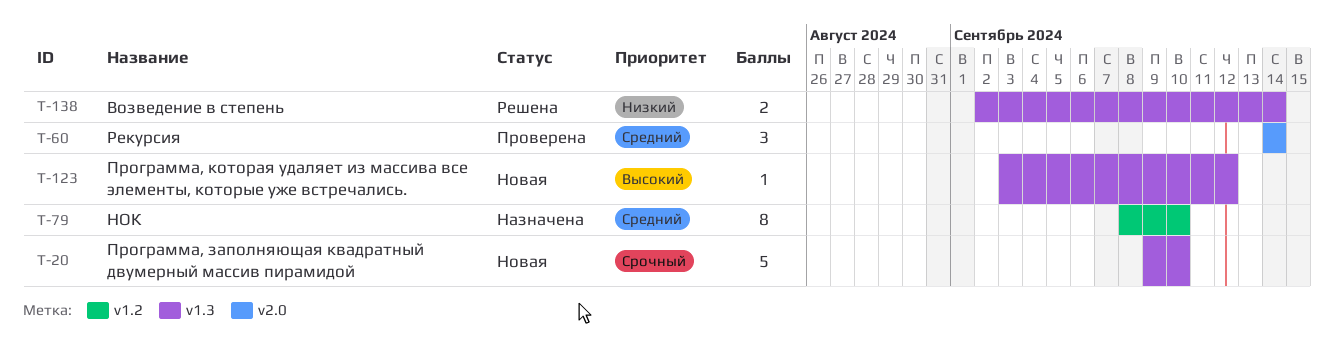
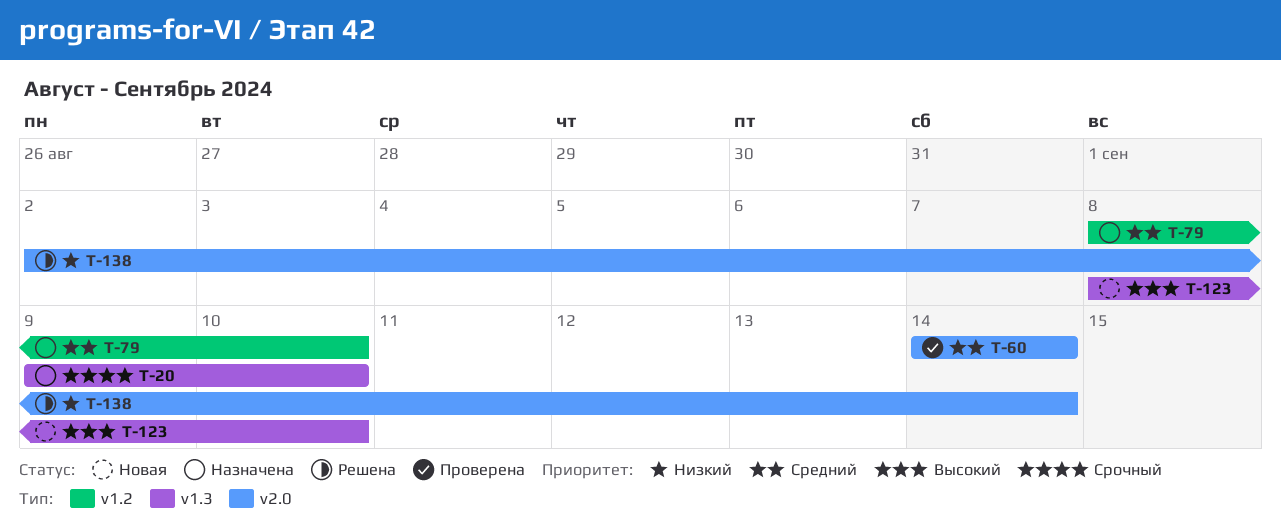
T-20, status: Новая -> Назначена
T-123, start: Sep 3 -> Sep 8
T-123, due: Sep 12 -> Sep 10
T-138, label: v1.3 -> v2.0

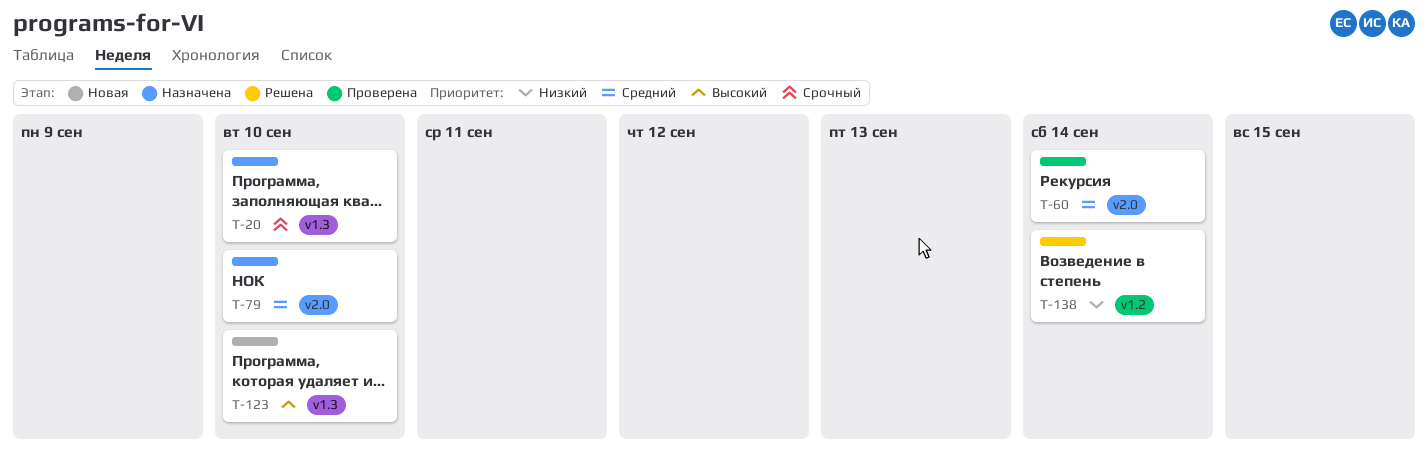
T-79, label: v1.2 -> v2.0
T-138, label: v2.0 -> v1.2

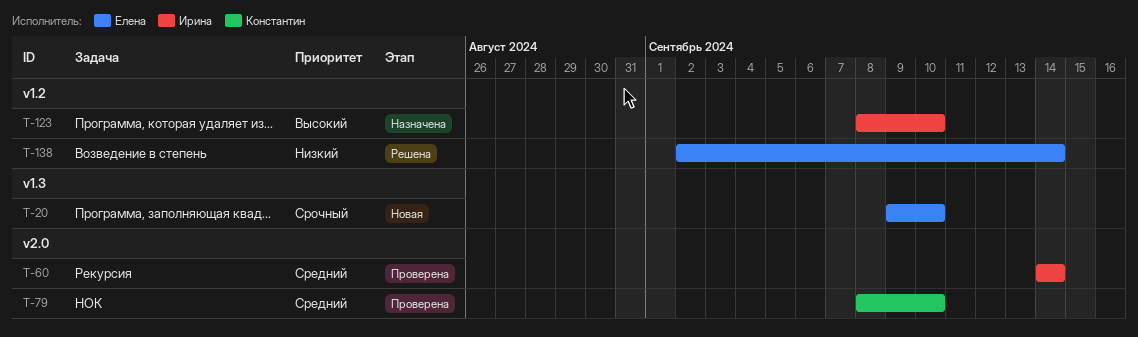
T-20, status: Назначена -> Новая
T-79, status: Назначена -> Проверена
T-123, status: Новая -> Назначена
T-123, label: v1.3 -> v1.2

